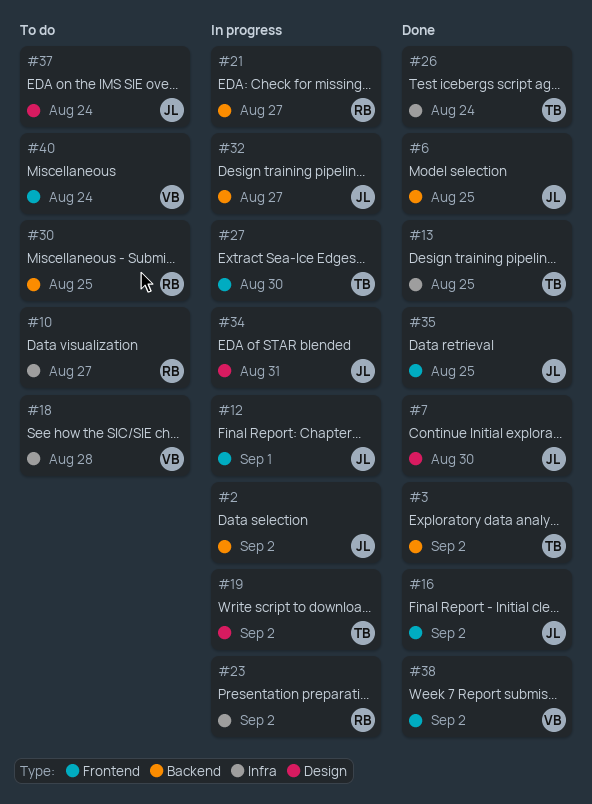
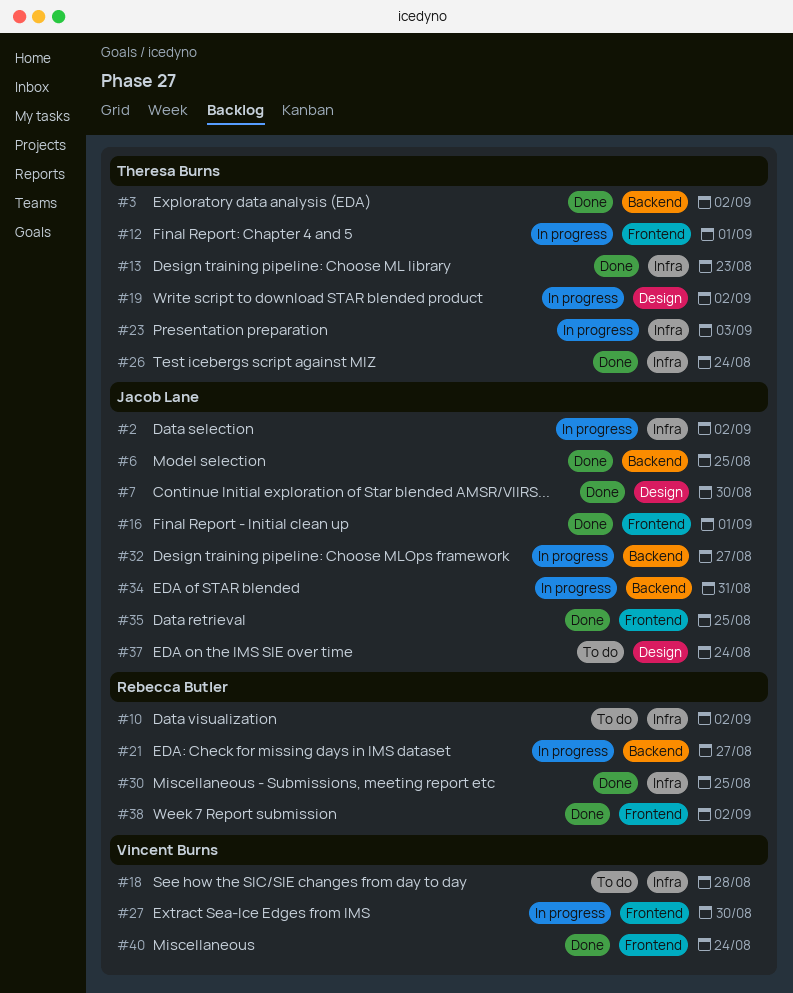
#2, label: Backend -> Infra
#10, due: Aug 27 -> Sep 2
#12, owner: Jacob Lane -> Theresa Burns
#13, due: Aug 25 -> Aug 23
#16, due: Sep 2 -> Sep 1
#23, owner: Rebecca Butler -> Theresa Burns
#23, due: Sep 2 -> Sep 3
#27, owner: Theresa Burns -> Vincent Burns
#30, status: To do -> Done
#30, label: Backend -> Infra
#34, label: Design -> Backend
#38, owner: Vincent Burns -> Rebecca Butler
#40, status: To do -> Done

